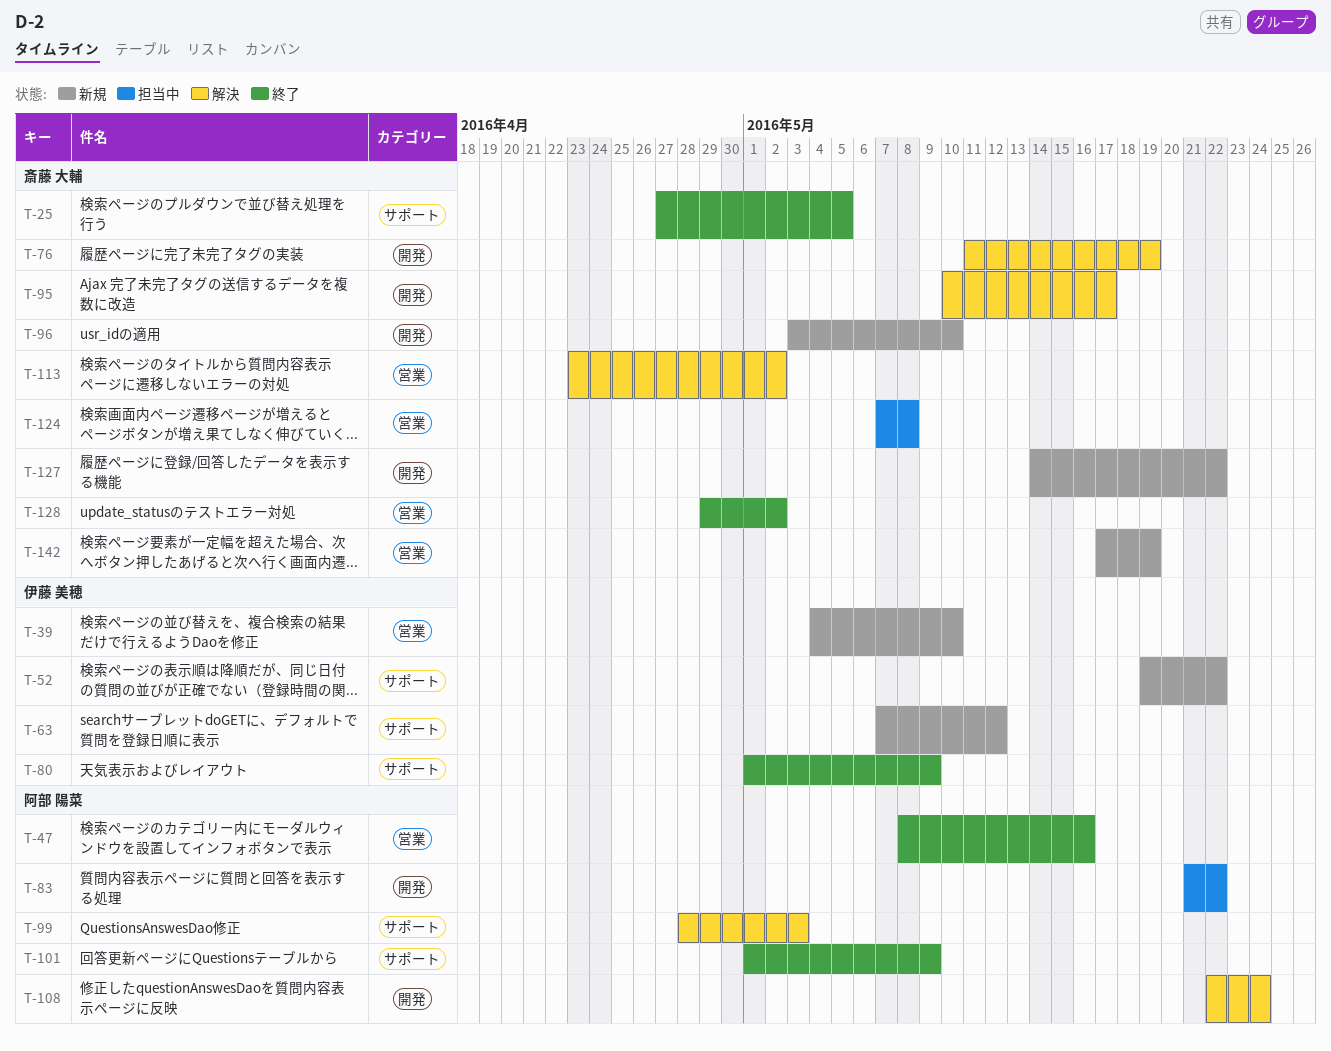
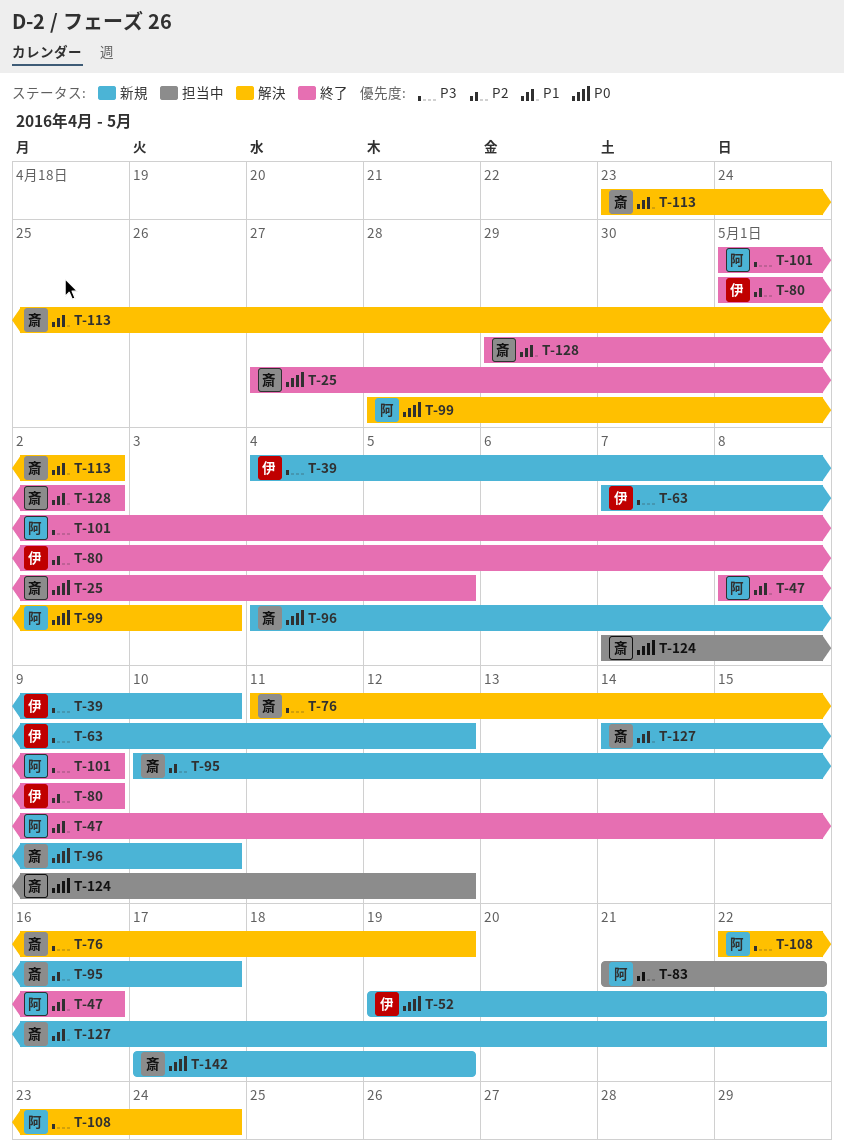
T-95, status: 解決 -> 新規
T-96, start: May 3 -> May 4
T-124, due: May 8 -> May 12

